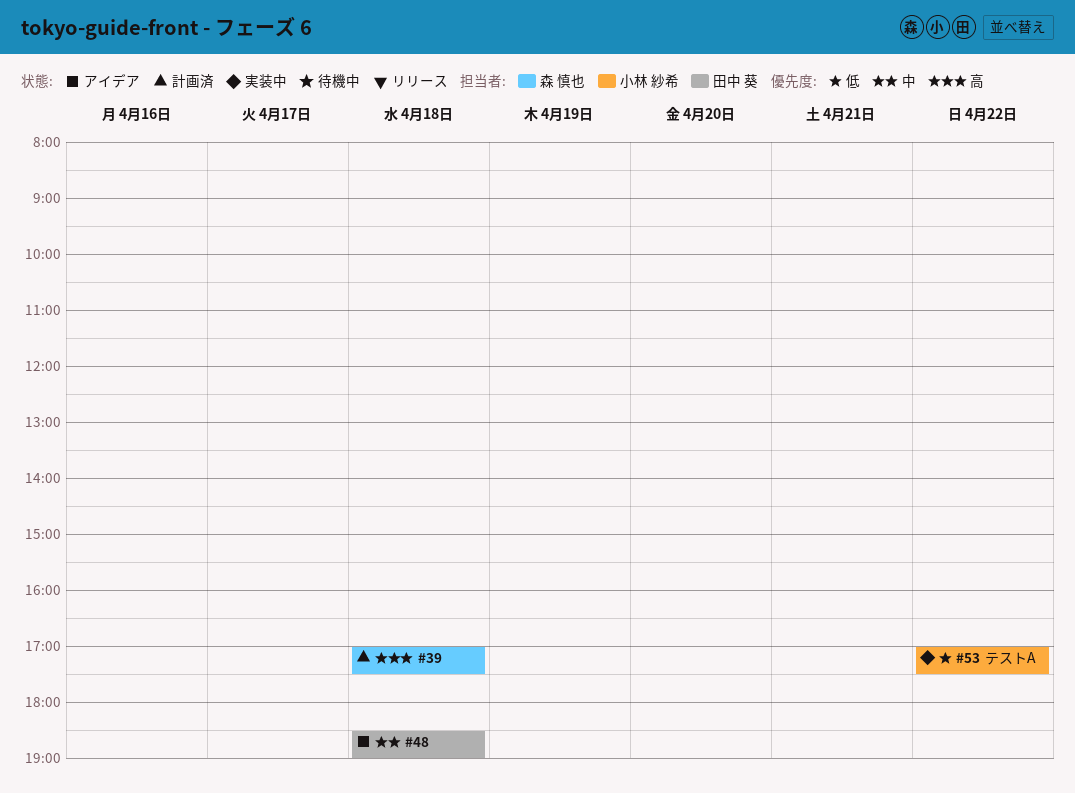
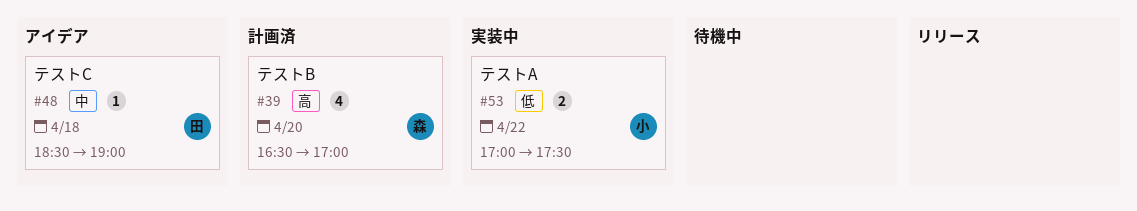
#39, day: Apr 18 -> Apr 20
#39, begins: 17:00 -> 16:30
#39, ends: 17:30 -> 17:00

